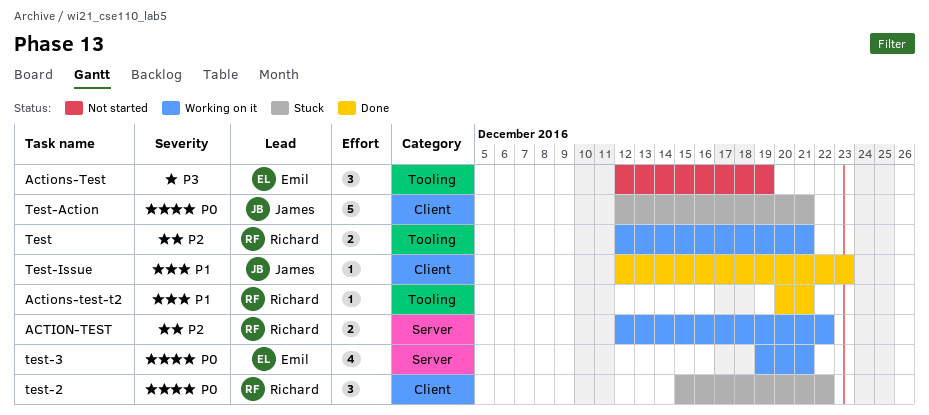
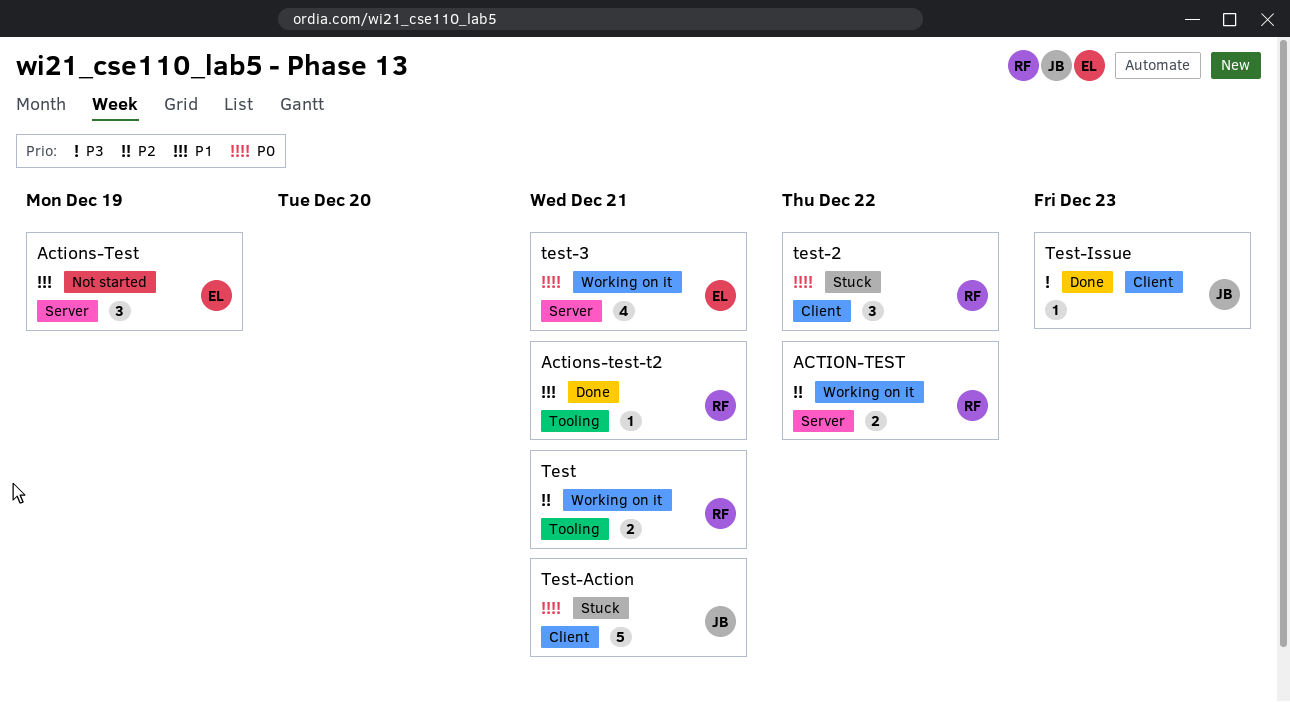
Actions-Test, priority: P3 -> P1
Actions-Test, label: Tooling -> Server
Test-Issue, priority: P1 -> P3

